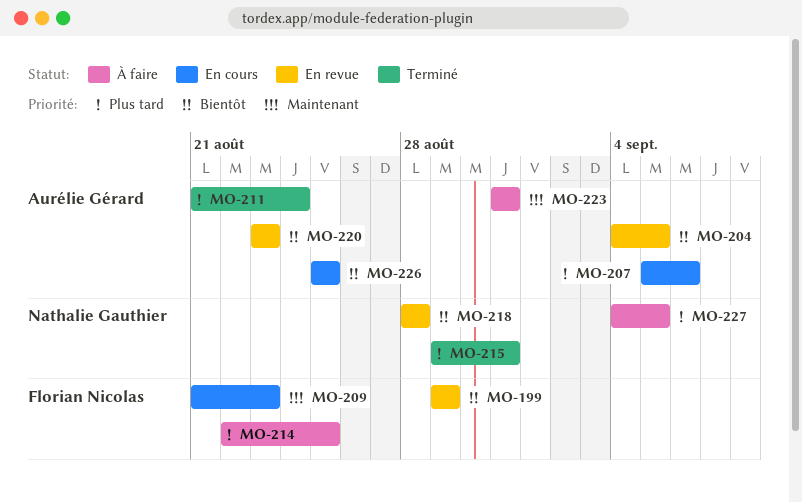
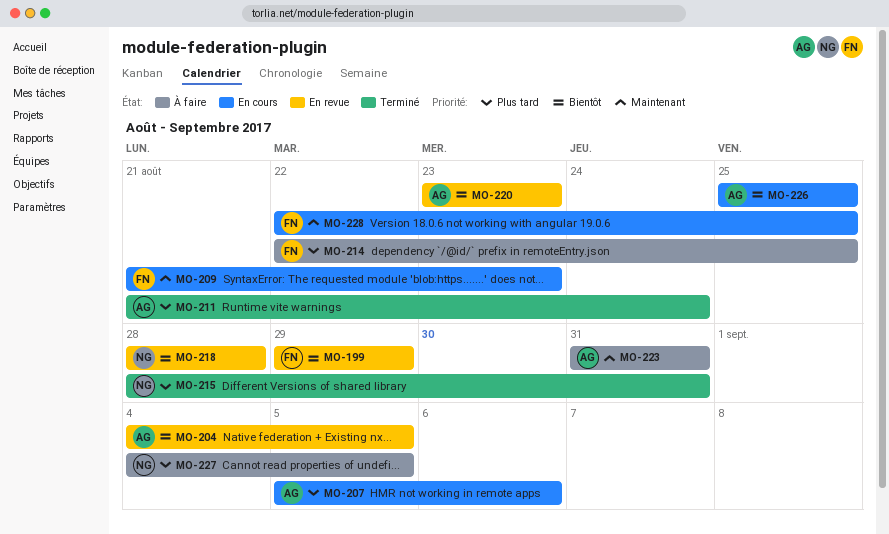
MO-215, start: Aug 29 -> Aug 28
MO-228: none -> present

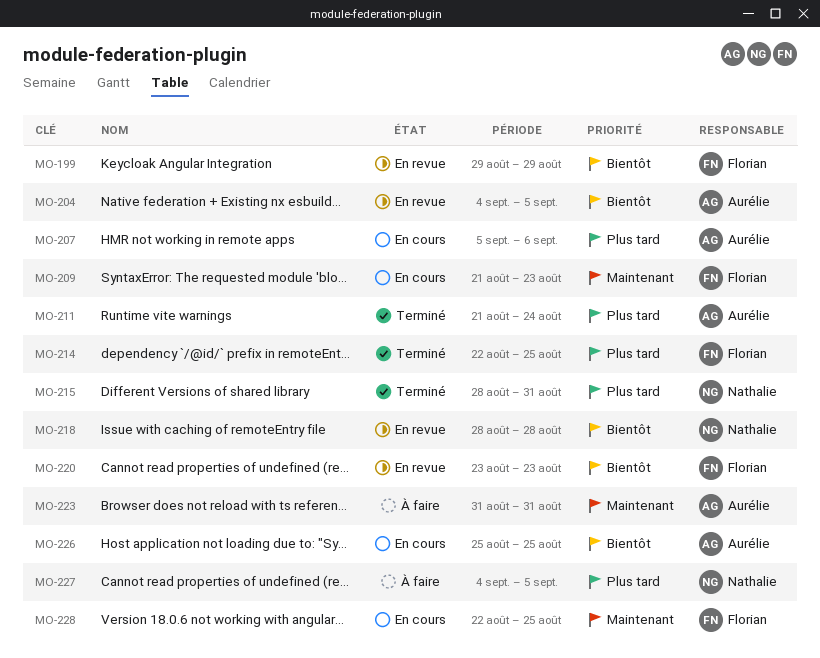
MO-214, status: À faire -> Terminé
MO-220, owner: Aurélie -> Florian

